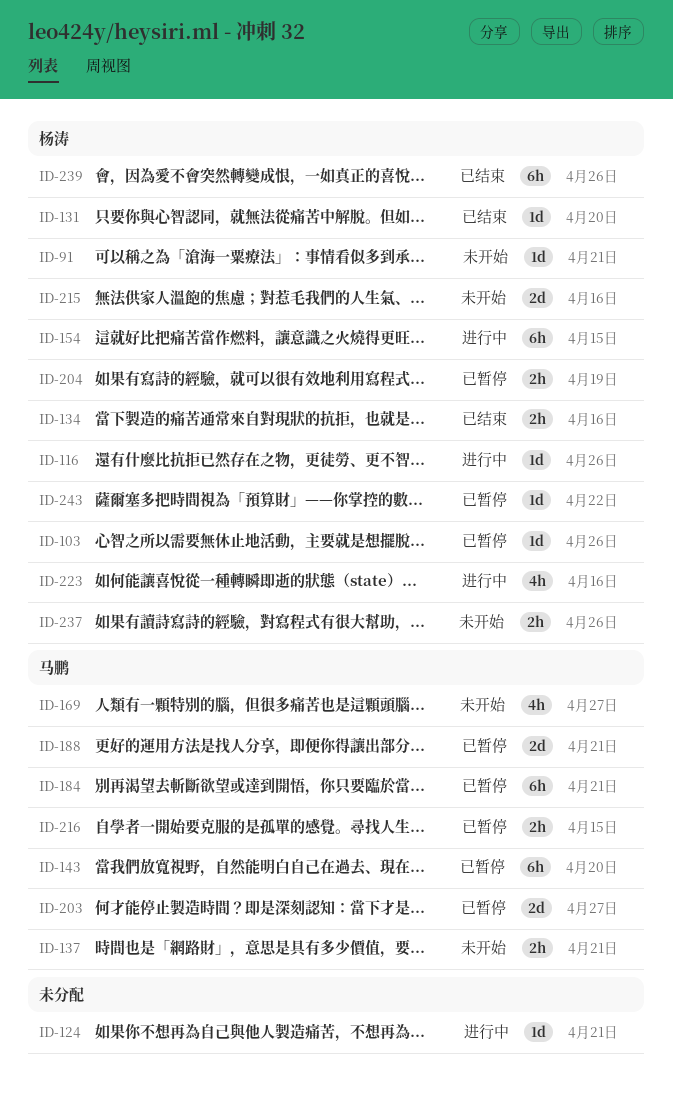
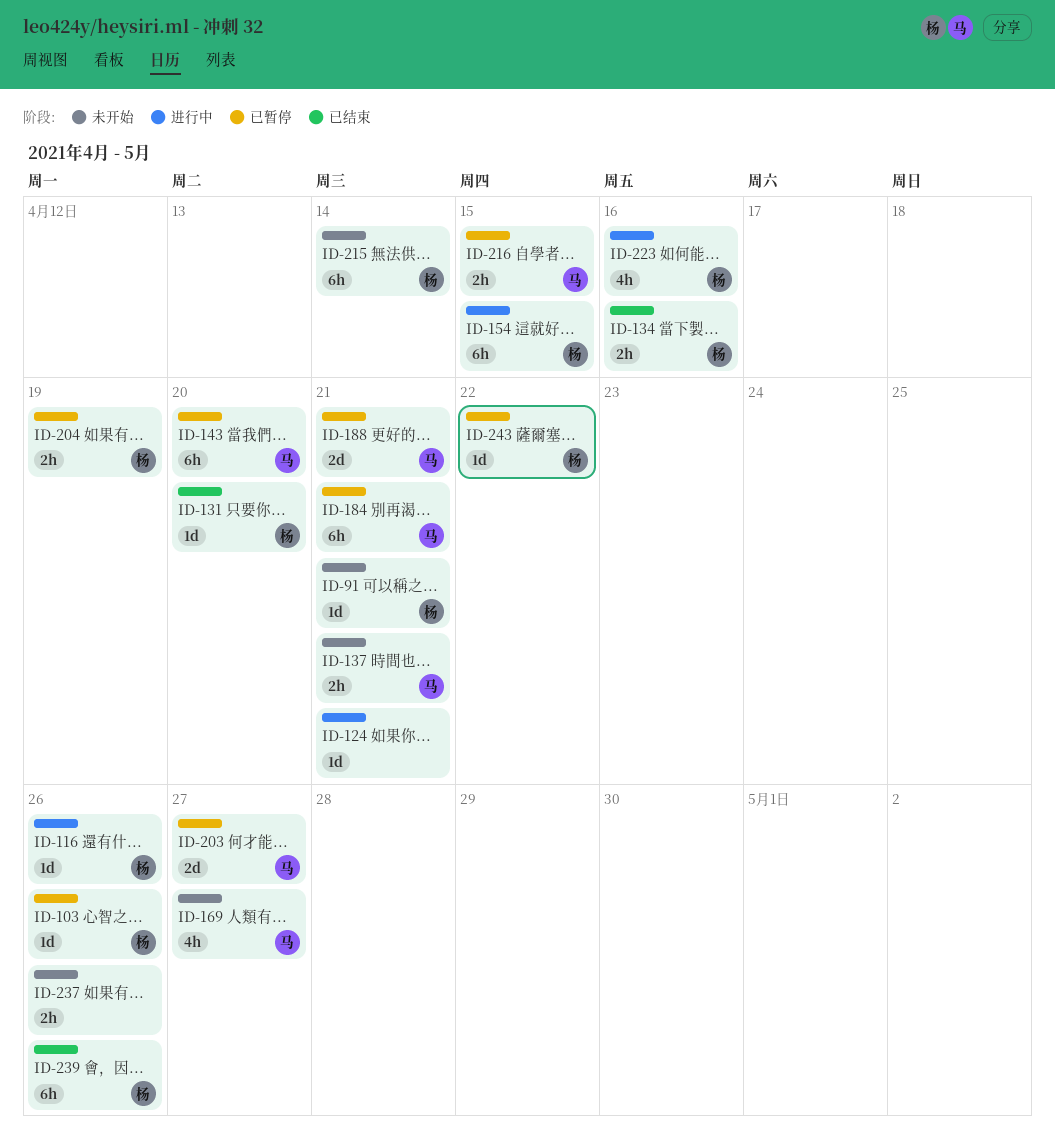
ID-215, estimate: 2d -> 6h
ID-215, due: Apr 16 -> Apr 14
ID-237, owner: 杨涛 -> none

